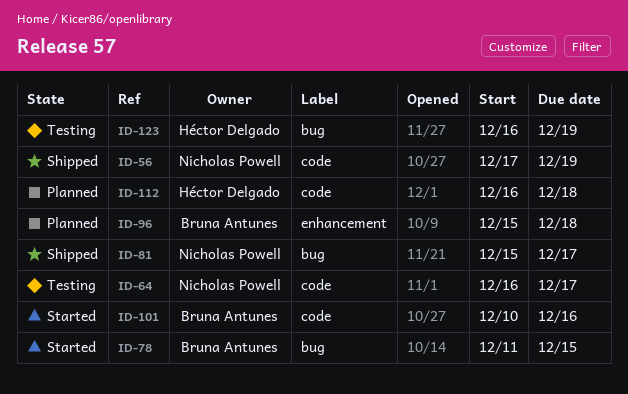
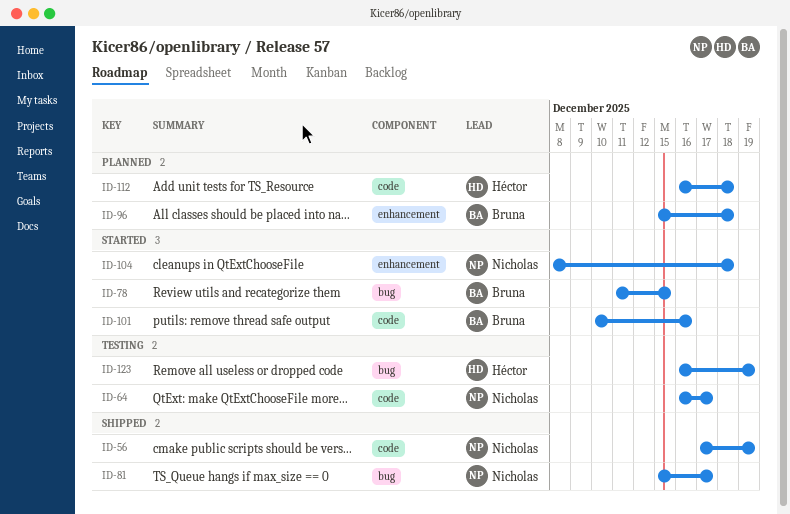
ID-104: none -> present

